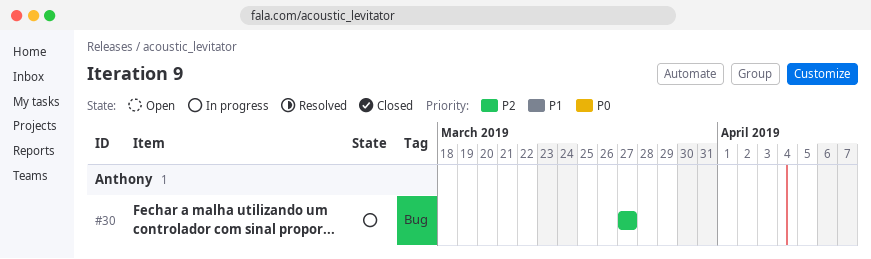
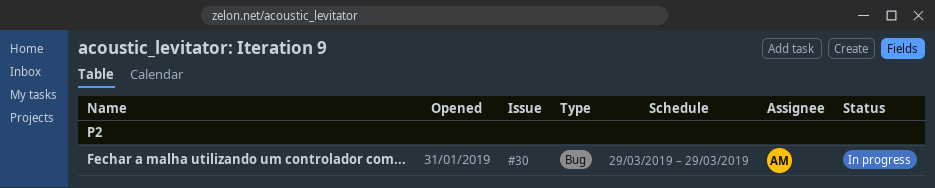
#30, start: Mar 27 -> Mar 29
#30, due: Mar 27 -> Mar 29

